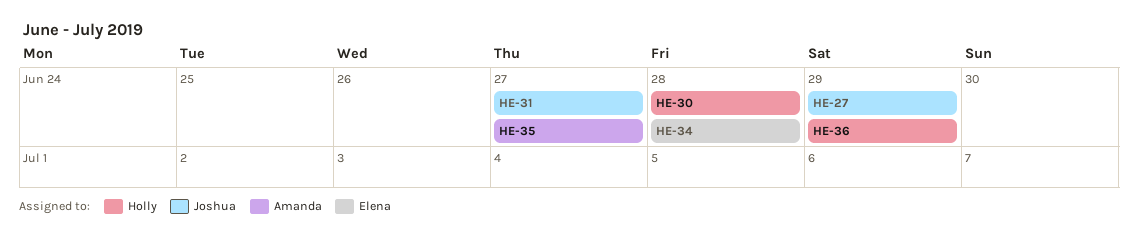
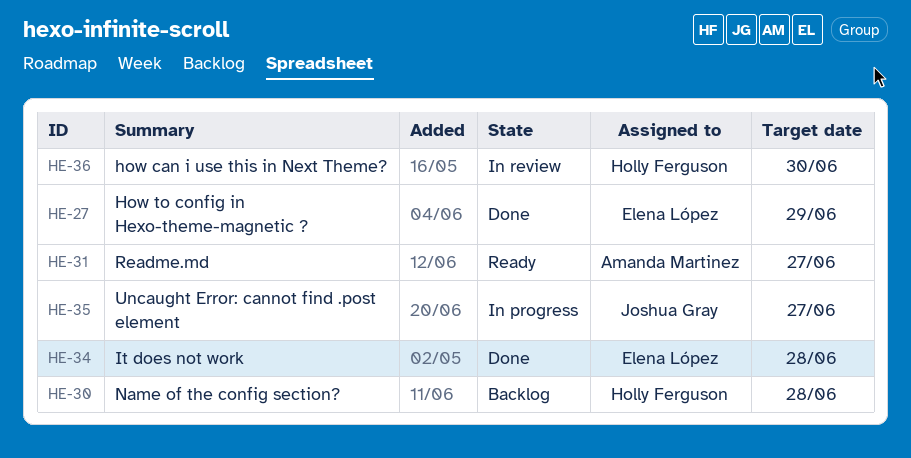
HE-27, owner: Joshua Gray -> Elena López
HE-31, owner: Joshua Gray -> Amanda Martinez
HE-35, owner: Amanda Martinez -> Joshua Gray
HE-36, due: Jun 29 -> Jun 30

